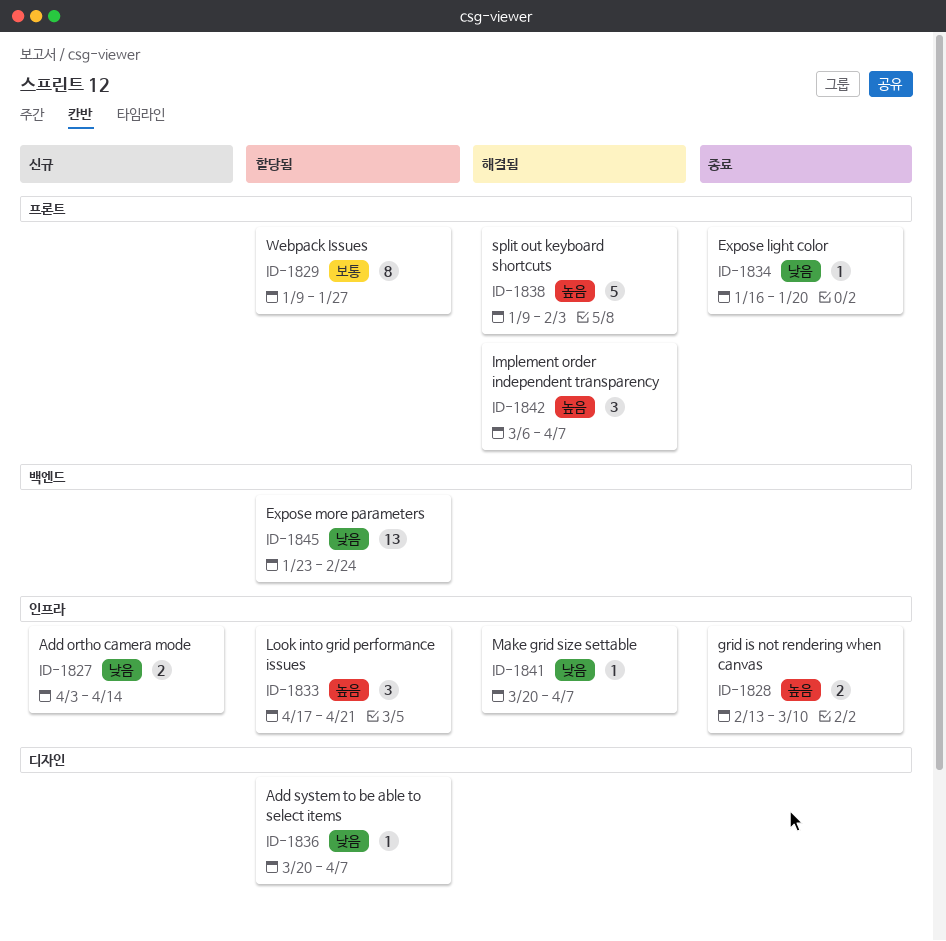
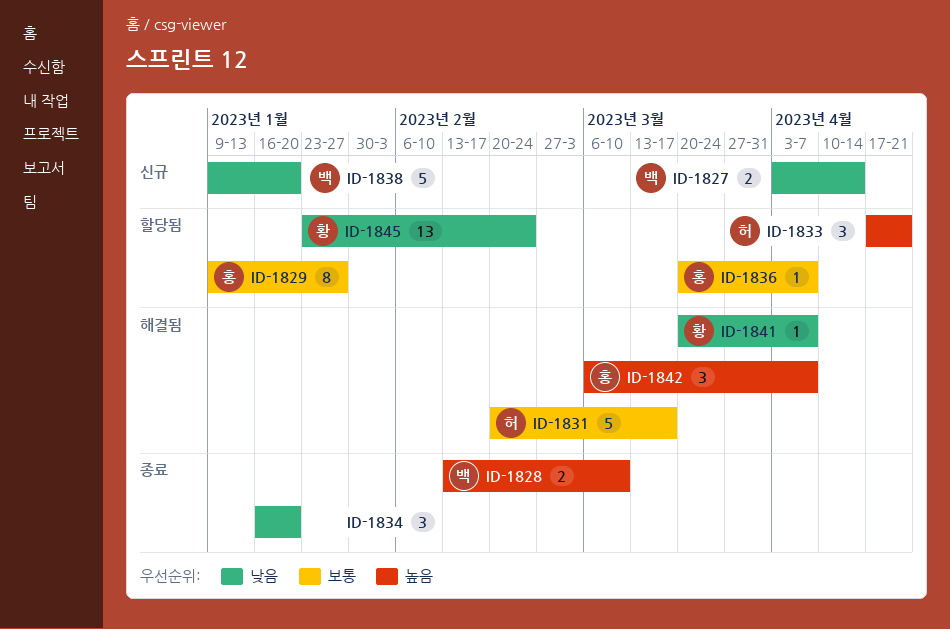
ID-1831: none -> present
ID-1834, estimate: 1 -> 3
ID-1836, priority: 낮음 -> 보통
ID-1838, status: 해결됨 -> 신규
ID-1838, priority: 높음 -> 낮음
ID-1838, due: Feb 3 -> Jan 20

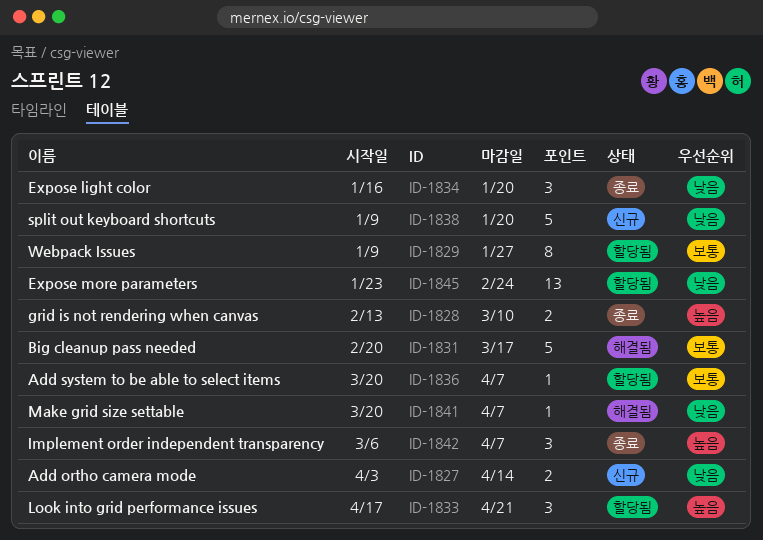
ID-1842, status: 해결됨 -> 종료

